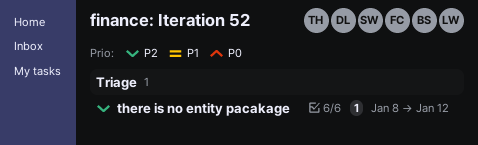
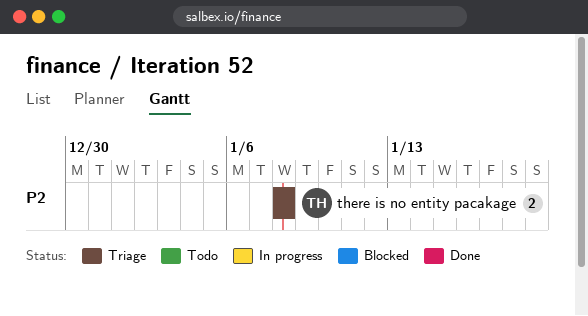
there is no entity pacakage, estimate: 1 -> 2
there is no entity pacakage, due: Jan 12 -> Jan 8

